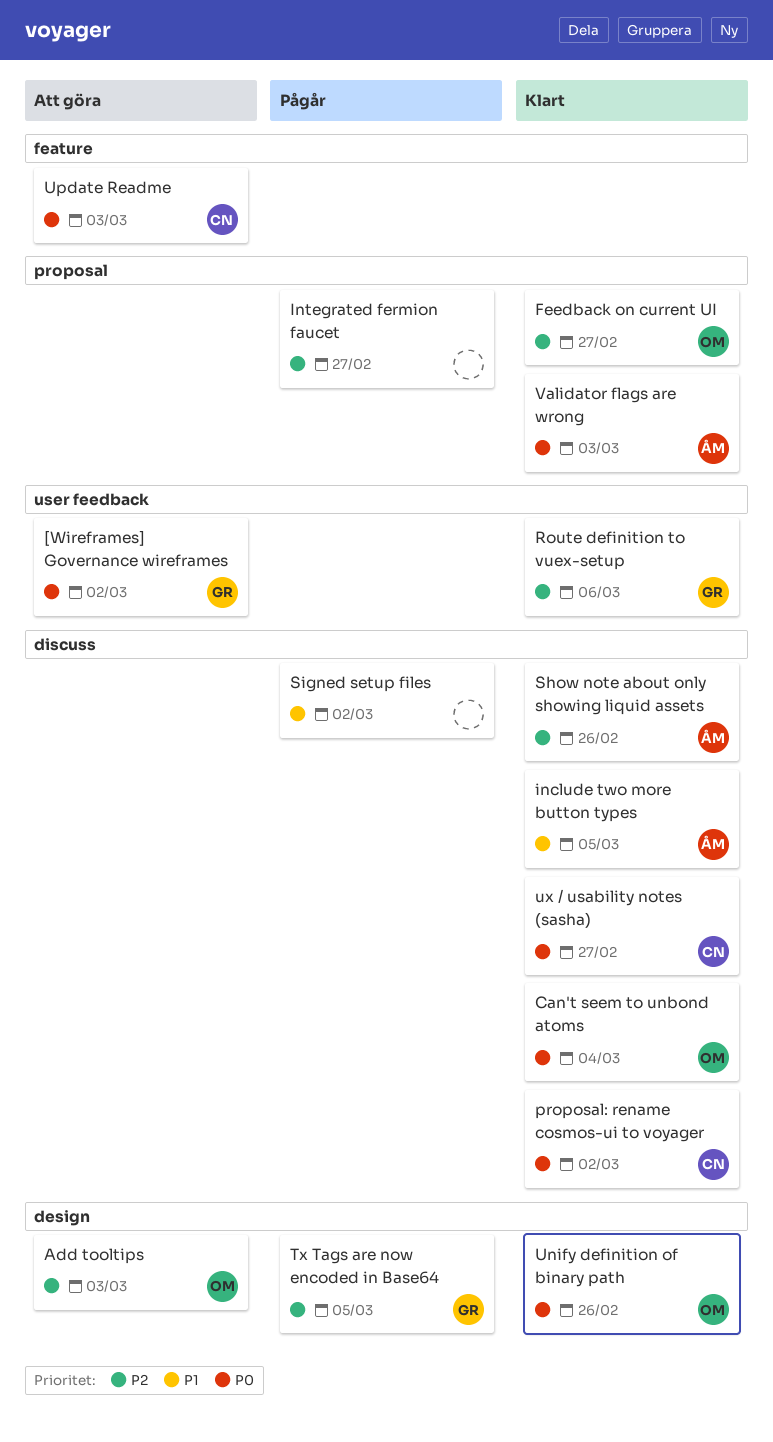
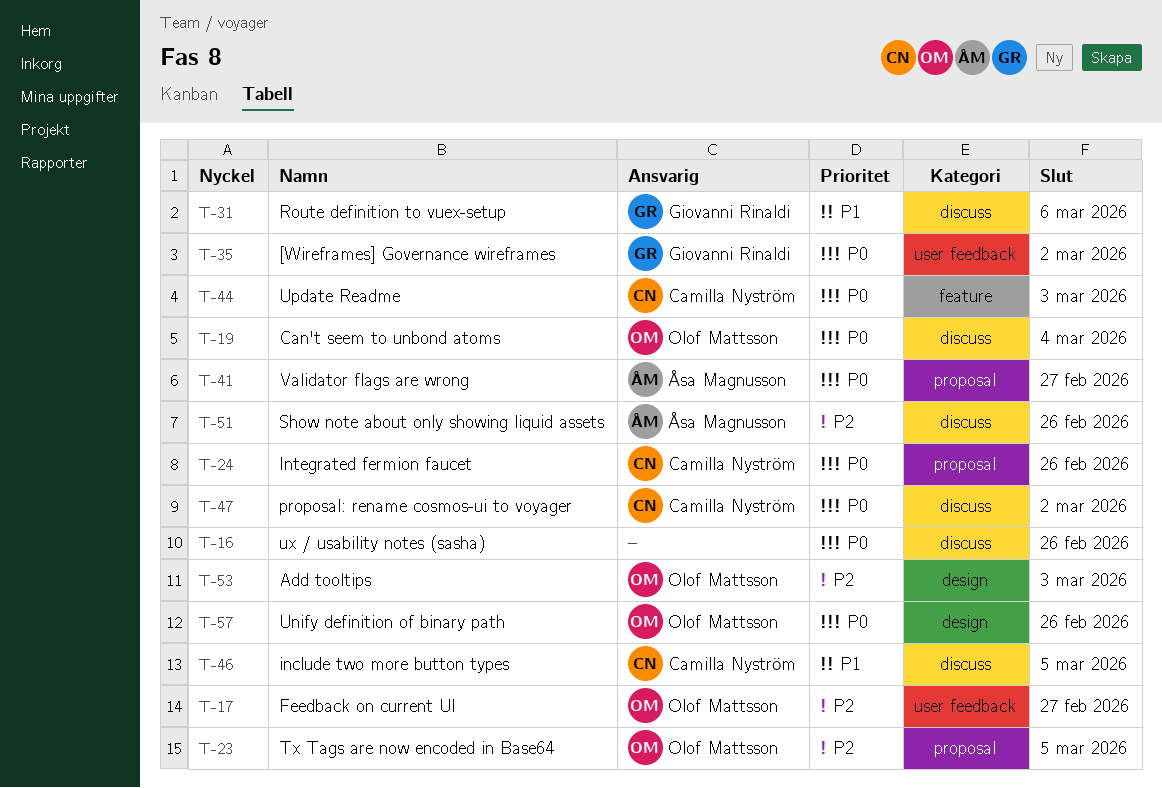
Feedback on current UI, label: proposal -> user feedback
include two more button types, owner: Åsa Magnusson -> Camilla Nyström
Integrated fermion faucet, owner: none -> Camilla Nyström
Integrated fermion faucet, priority: P2 -> P0
Integrated fermion faucet, due: Feb 27 -> Feb 26
Route definition to vuex-setup, priority: P2 -> P1
Route definition to vuex-setup, label: user feedback -> discuss
Signed setup files: present -> none
Tx Tags are now encoded in Base64, owner: Giovanni Rinaldi -> Olof Mattsson
Tx Tags are now encoded in Base64, label: design -> proposal
ux / usability notes (sasha), owner: Camilla Nyström -> none
ux / usability notes (sasha), due: Feb 27 -> Feb 26
Validator flags are wrong, due: Mar 3 -> Feb 27

